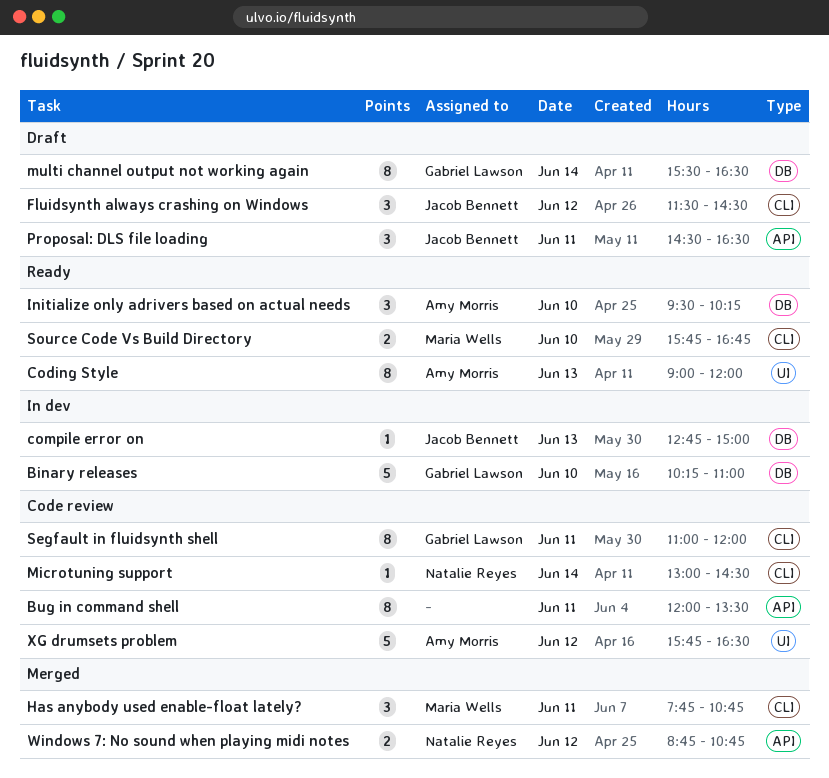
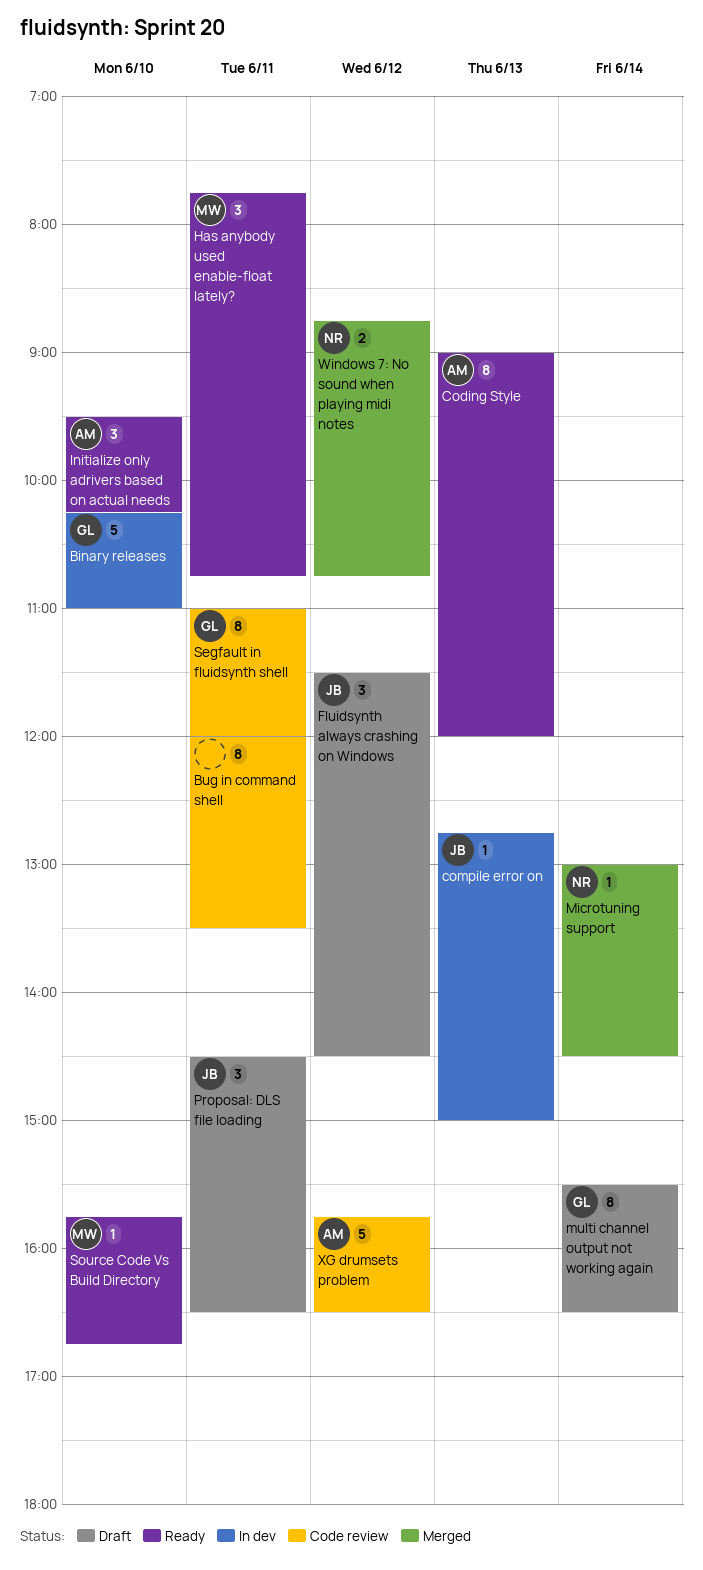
Has anybody used enable-float lately?, status: Merged -> Ready
Microtuning support, status: Code review -> Merged
Source Code Vs Build Directory, estimate: 2 -> 1

